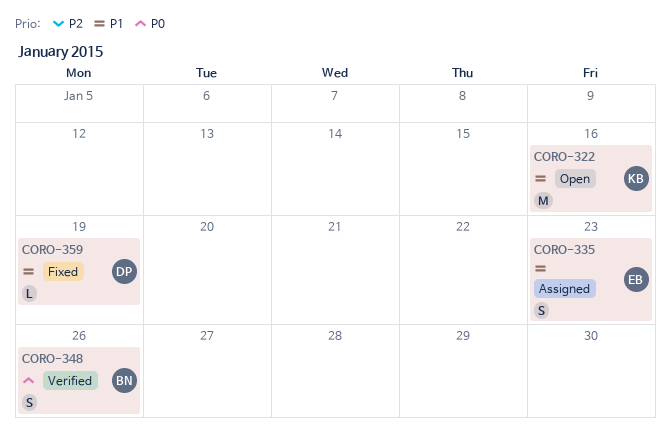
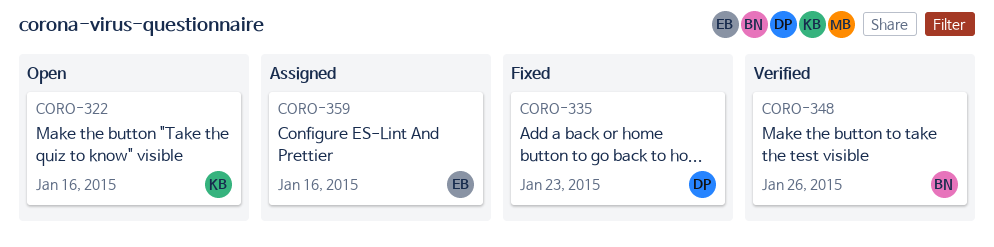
CORO-335, status: Assigned -> Fixed
CORO-335, owner: EB -> DP
CORO-359, status: Fixed -> Assigned
CORO-359, owner: DP -> EB
CORO-359, due: Jan 19 -> Jan 16

